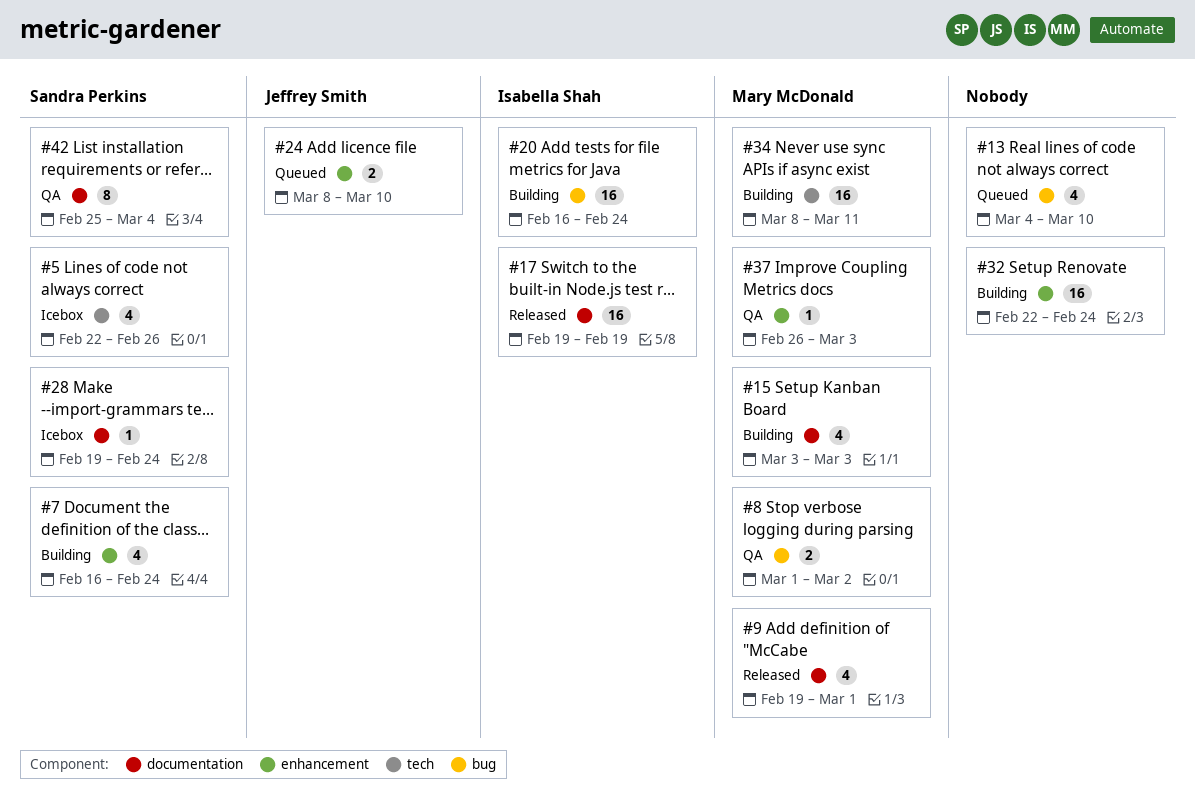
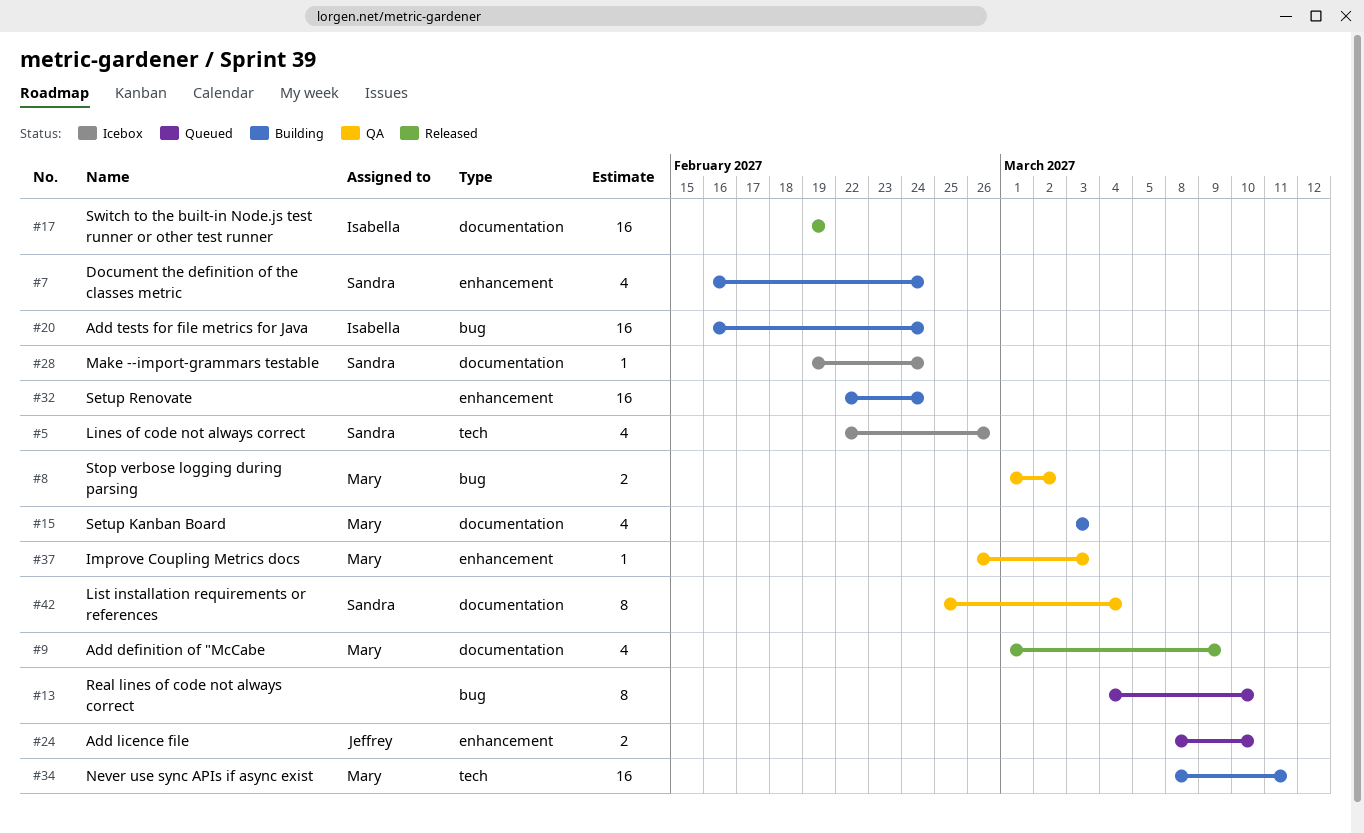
#9, start: Feb 19 -> Mar 1
#9, due: Mar 1 -> Mar 9
#13, estimate: 4 -> 8

